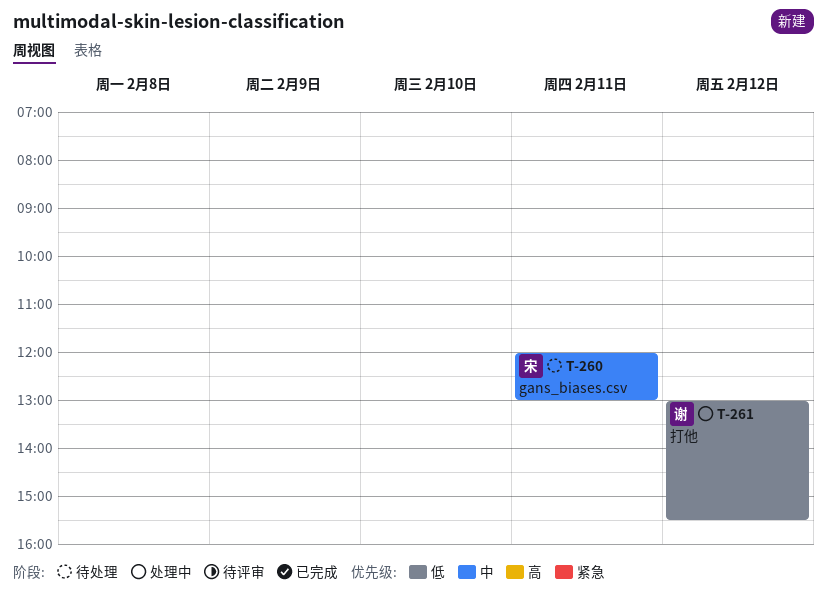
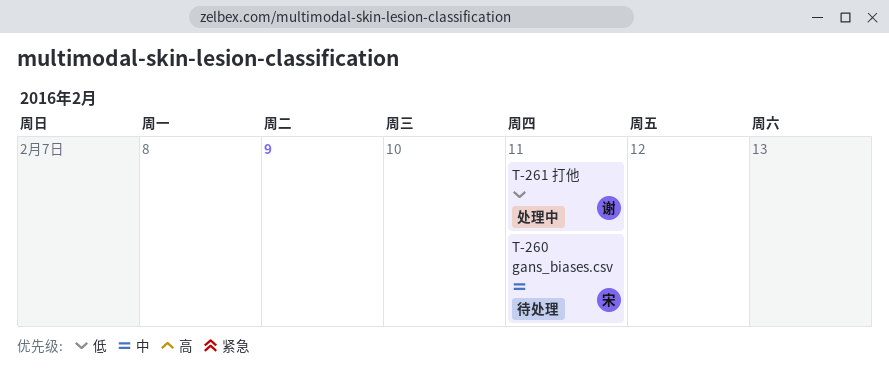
T-261, day: Feb 12 -> Feb 11

